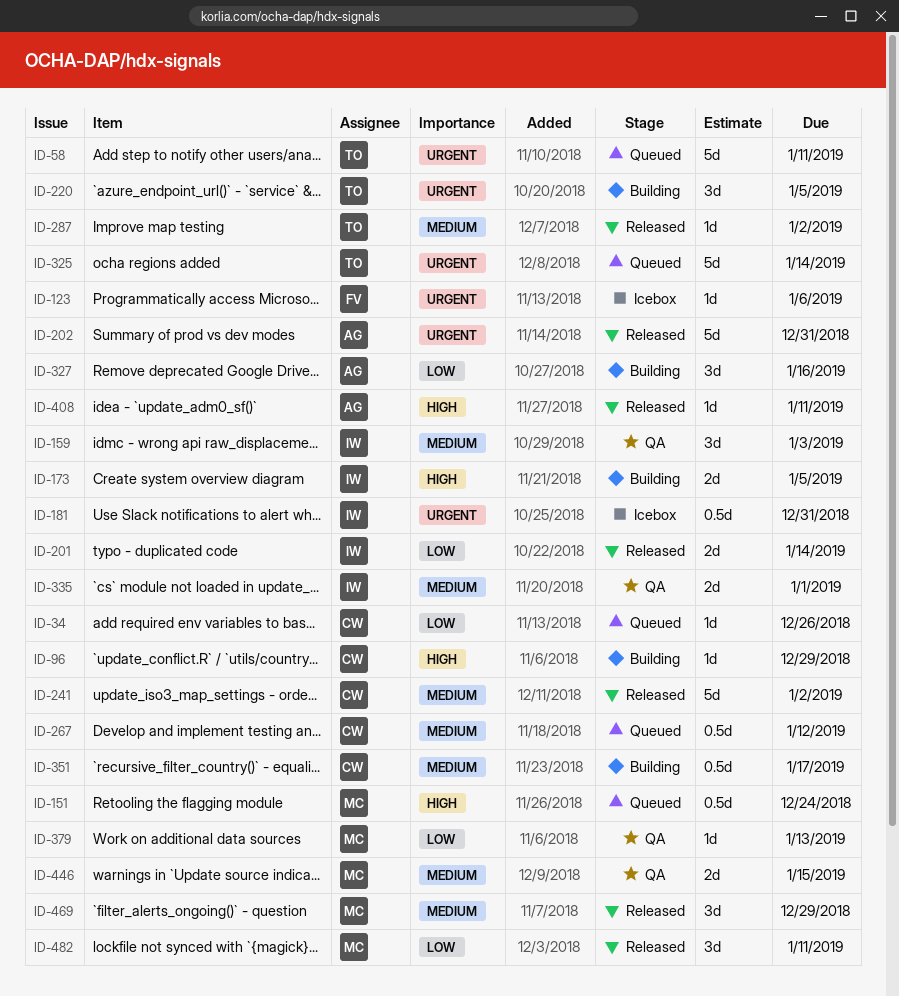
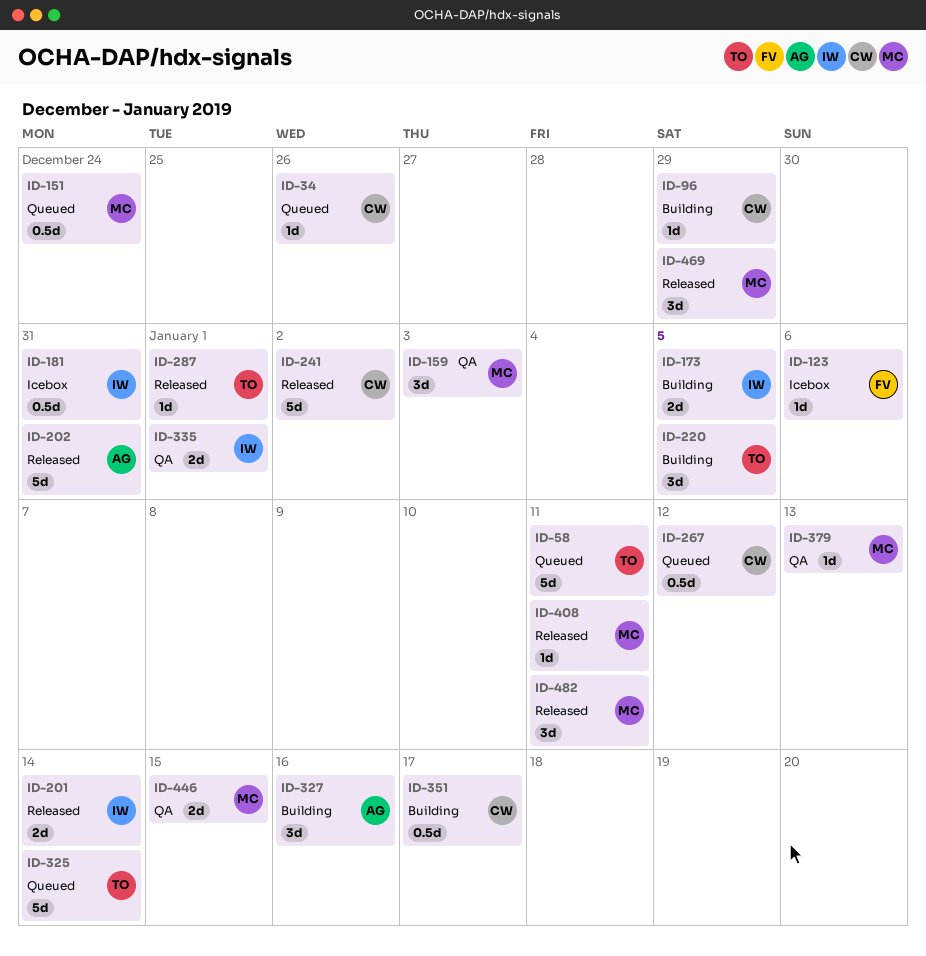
ID-159, owner: IW -> MC
ID-287, due: Jan 2 -> Jan 1
ID-408, owner: AG -> MC

